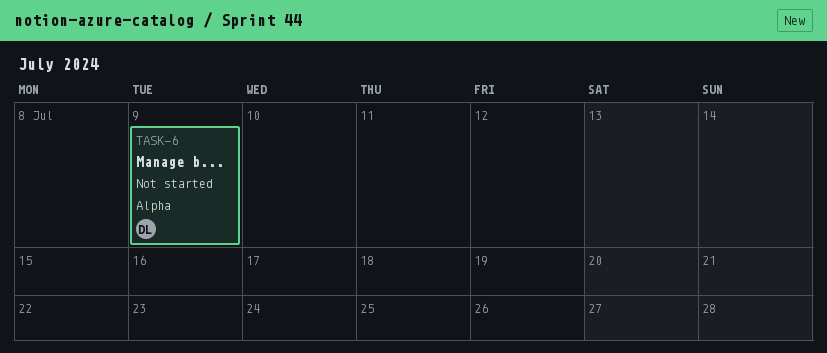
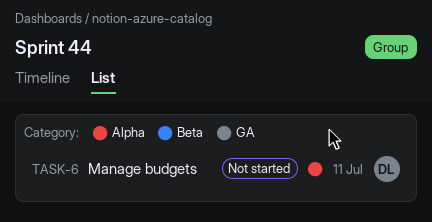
TASK-6, due: Jul 9 -> Jul 11

